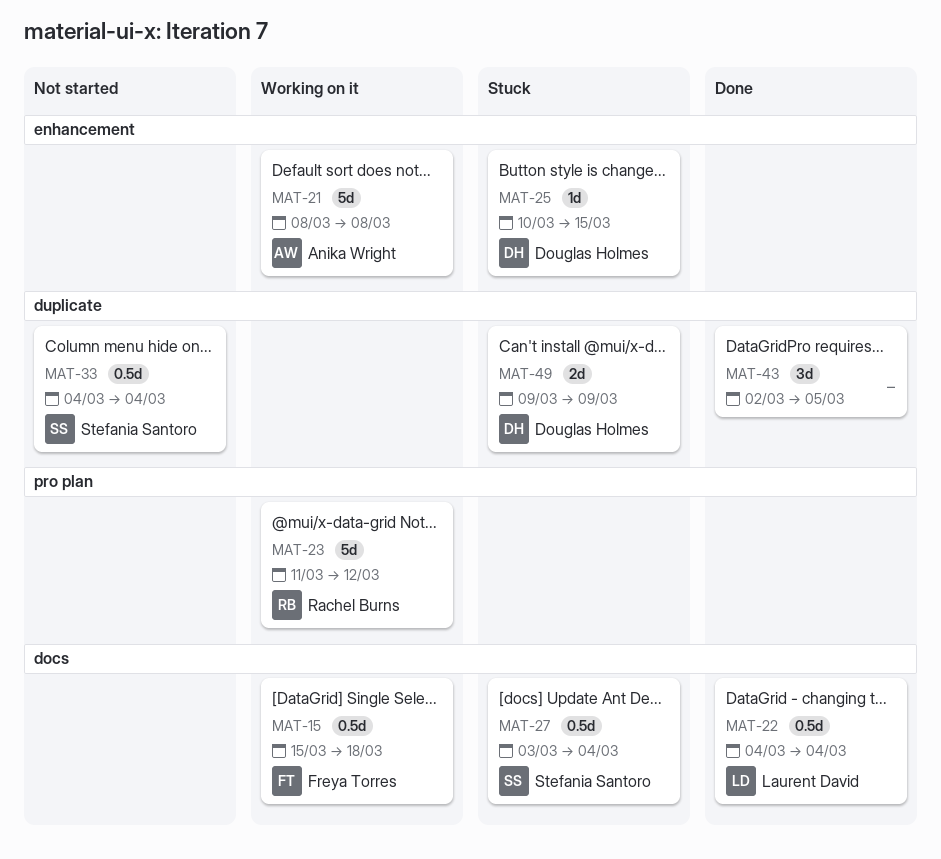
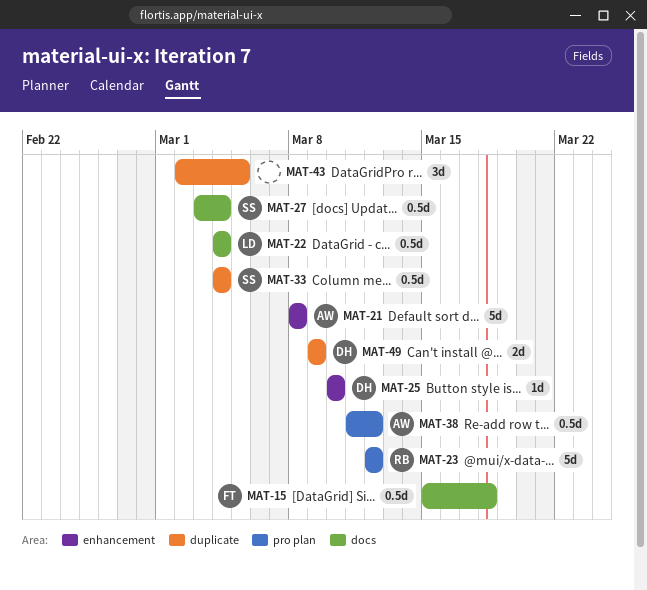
MAT-23, start: Mar 11 -> Mar 12
MAT-25, due: Mar 15 -> Mar 10
MAT-38: none -> present

